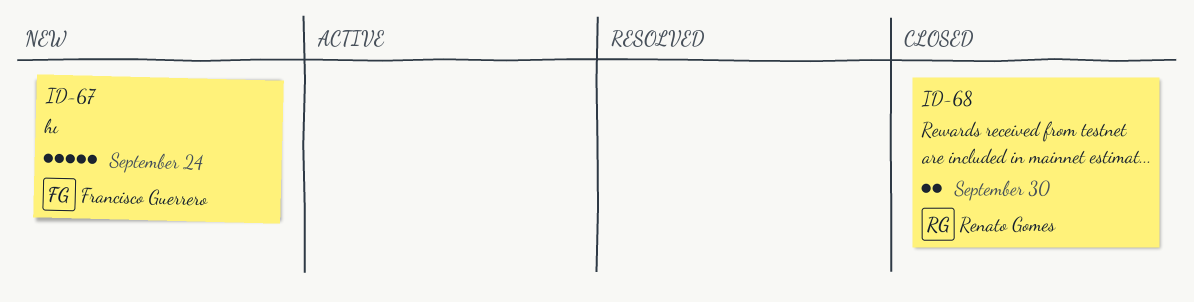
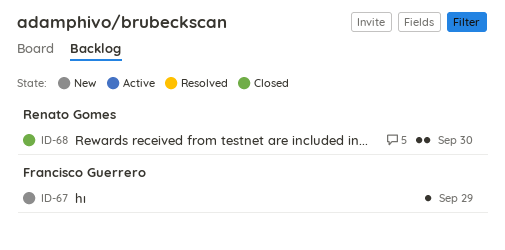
ID-67, estimate: 5 -> 1
ID-67, due: Sep 24 -> Sep 29

